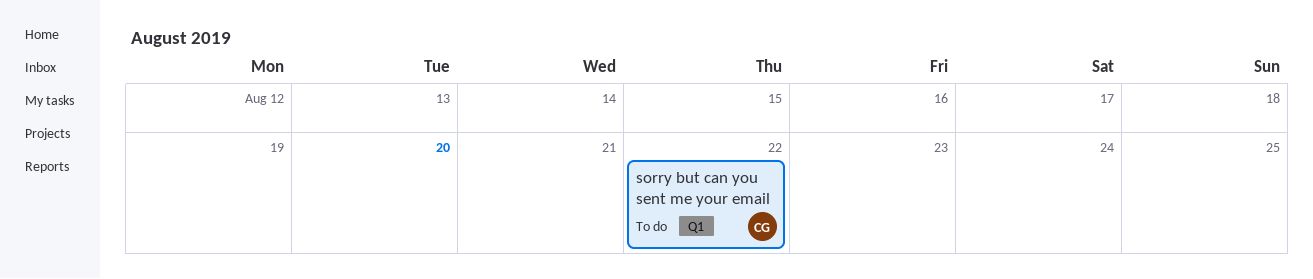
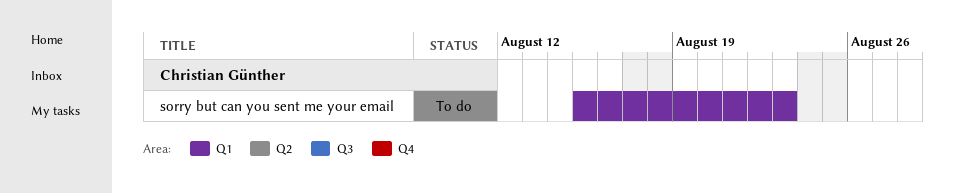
sorry but can you sent me your email, due: Aug 22 -> Aug 23

